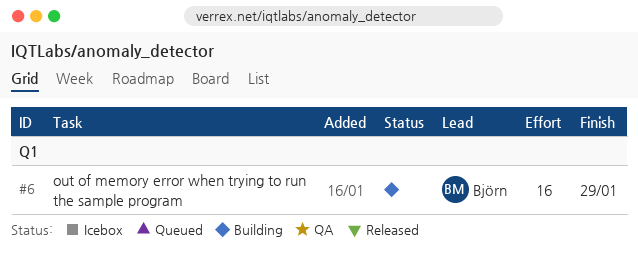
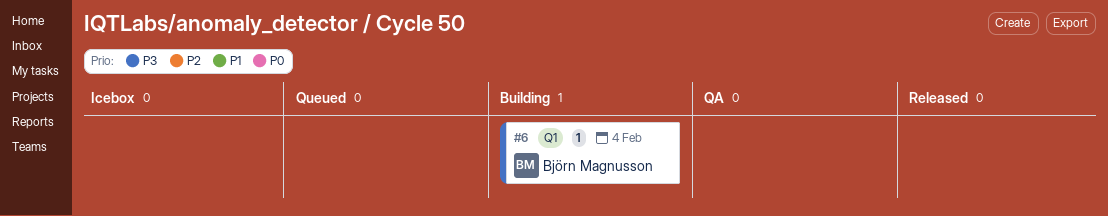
#6, estimate: 16 -> 1
#6, due: Jan 29 -> Feb 4

